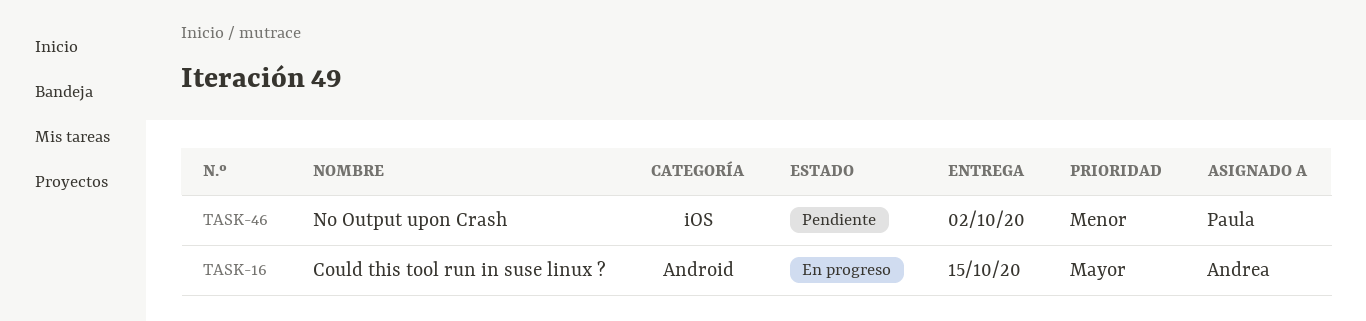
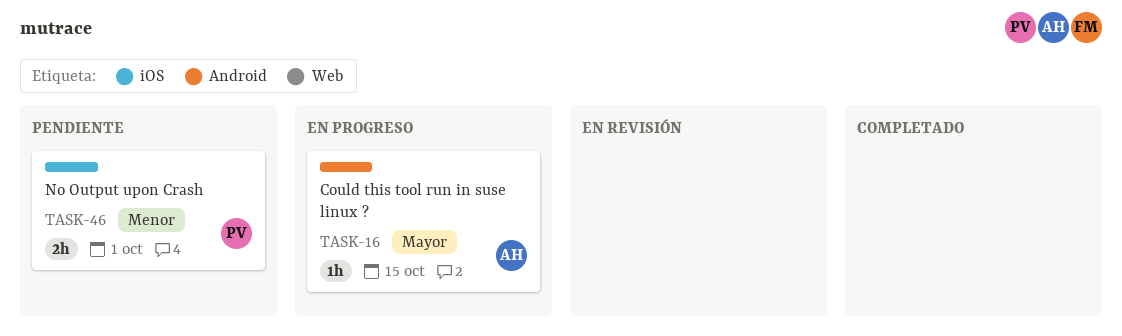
TASK-46, due: Oct 2 -> Oct 1

